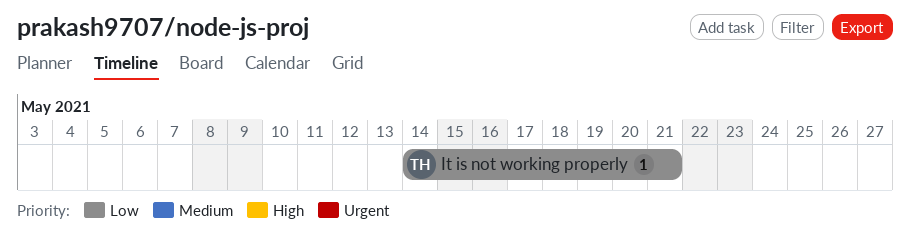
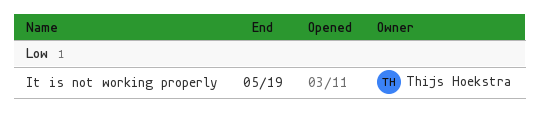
It is not working properly, due: May 21 -> May 19

